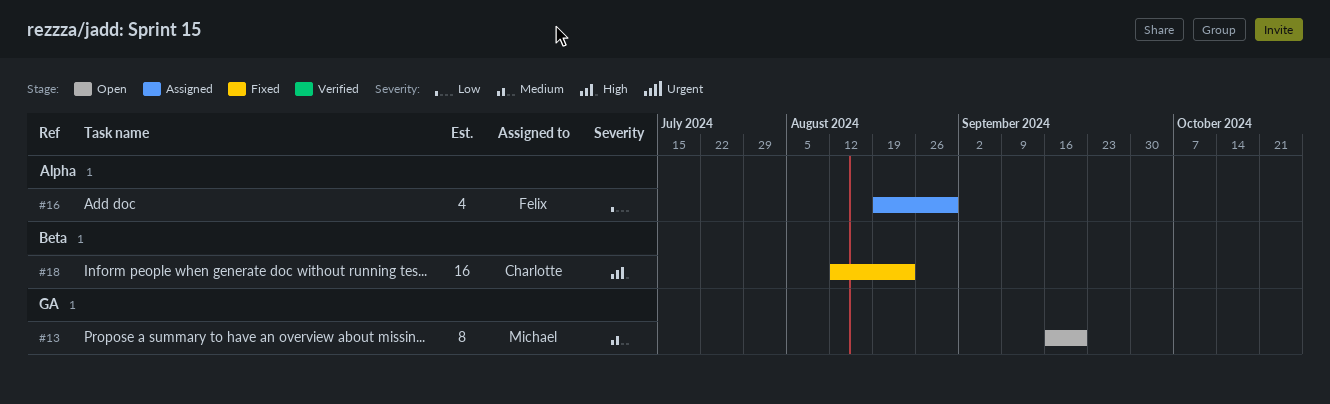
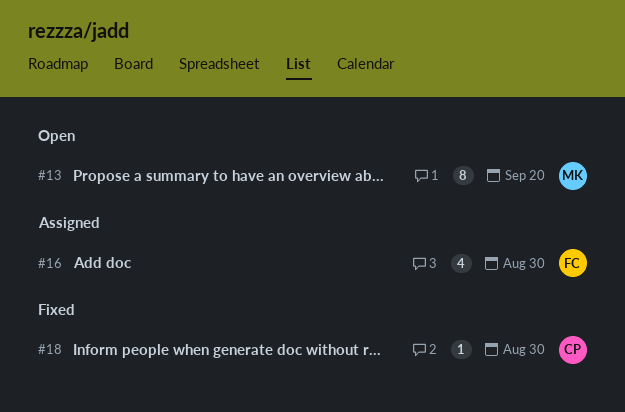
#18, estimate: 16 -> 1
#18, due: Aug 23 -> Aug 30

